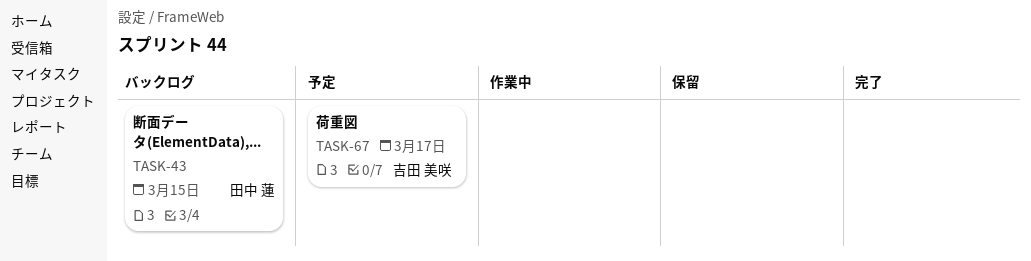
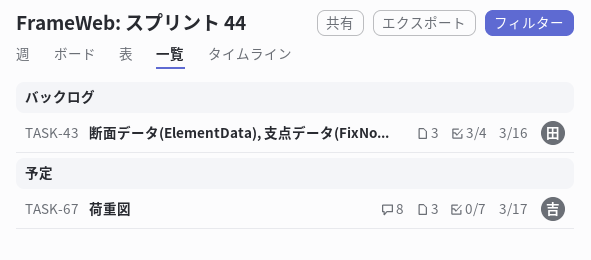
TASK-43, due: Mar 15 -> Mar 16

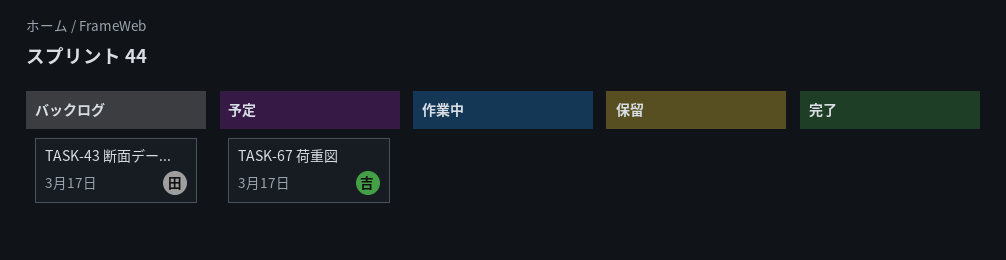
TASK-43, due: Mar 16 -> Mar 17

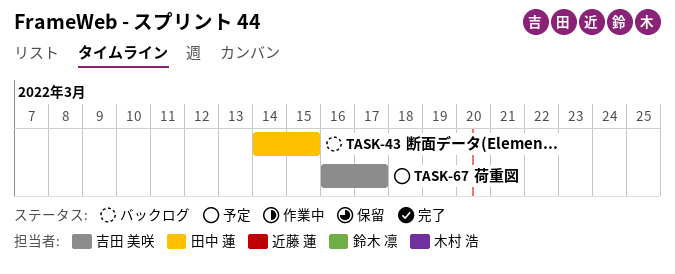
TASK-43, due: Mar 17 -> Mar 15

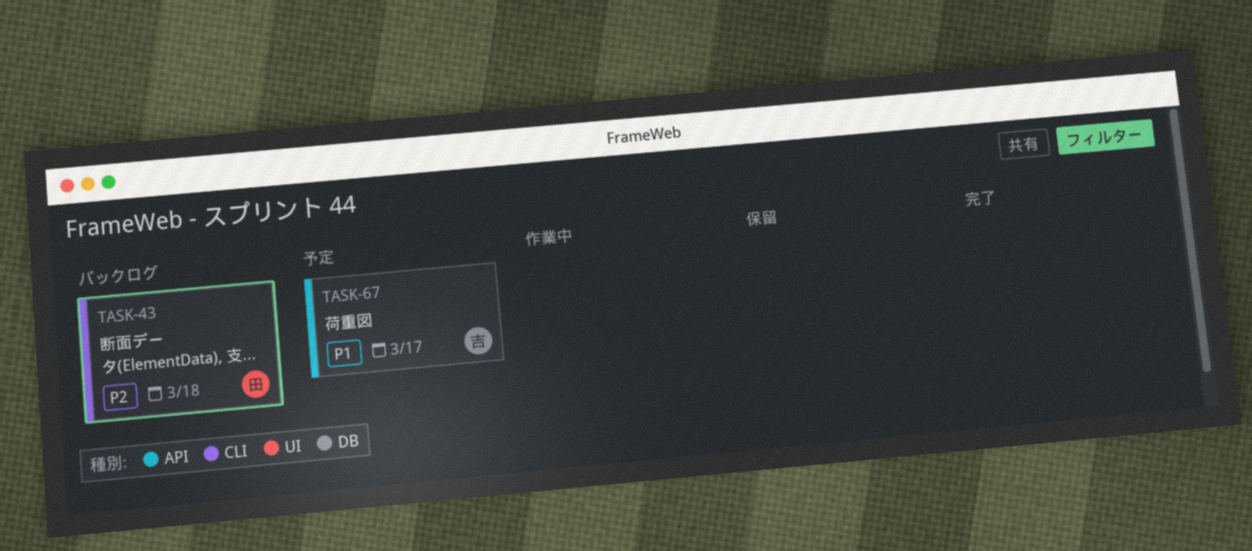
TASK-43, due: Mar 15 -> Mar 18

